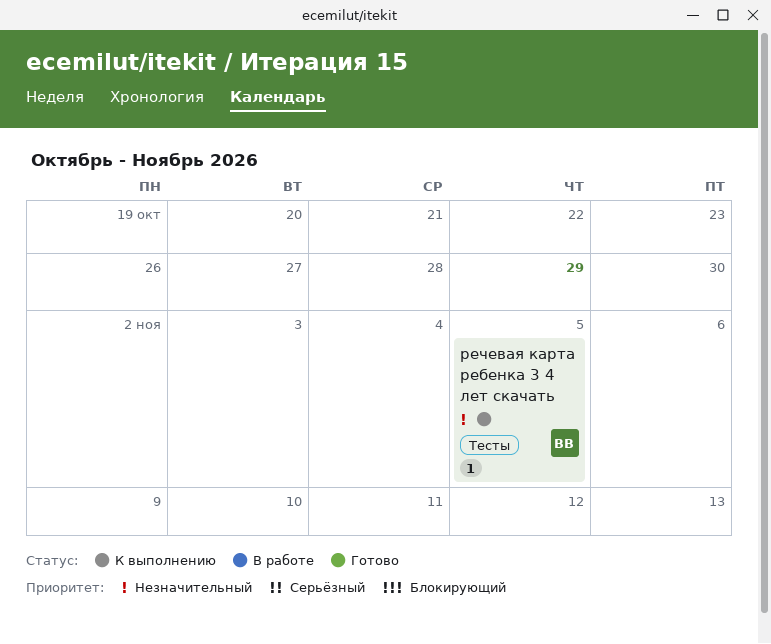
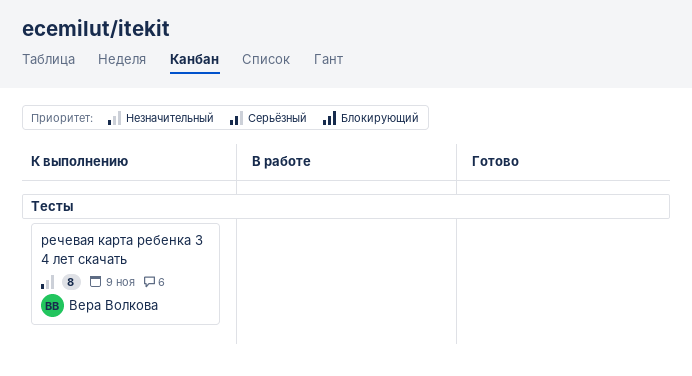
речевая карта ребенка 3 4 лет скачать, estimate: 1 -> 8
речевая карта ребенка 3 4 лет скачать, due: Nov 5 -> Nov 9

